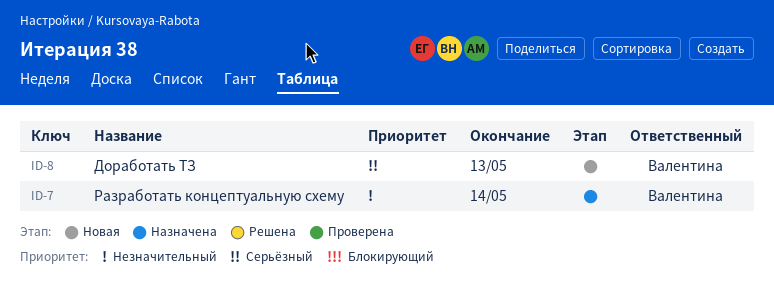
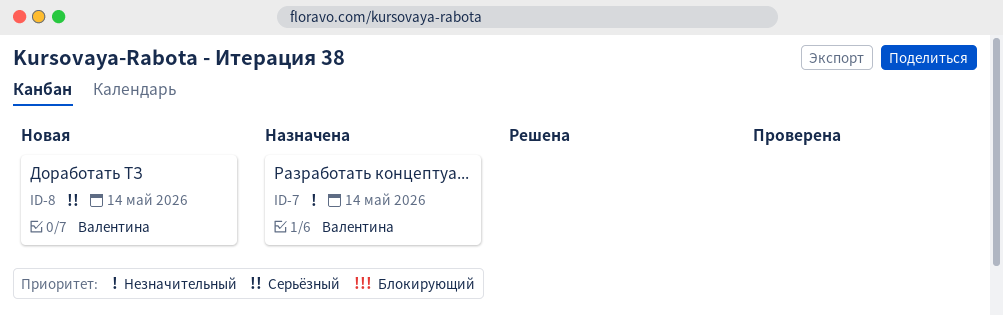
ID-8, due: May 13 -> May 14

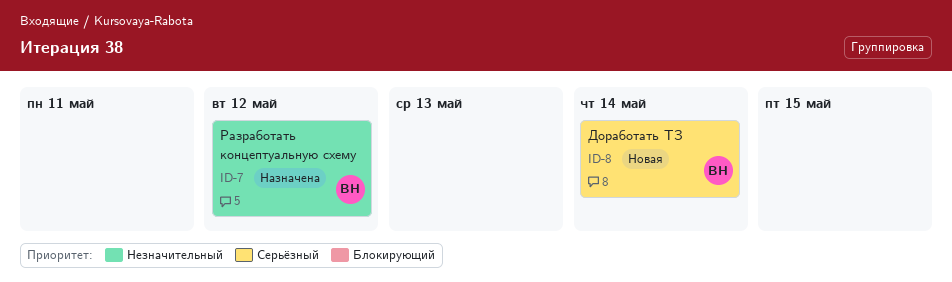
ID-7, due: May 14 -> May 12

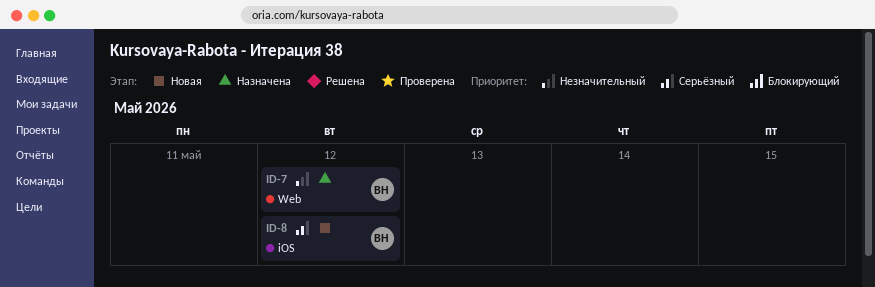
ID-8, due: May 14 -> May 12

